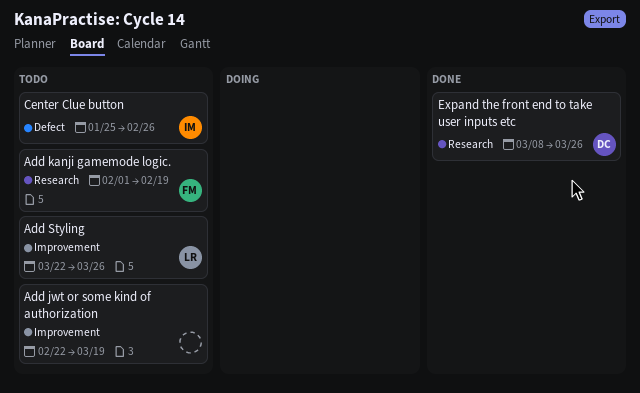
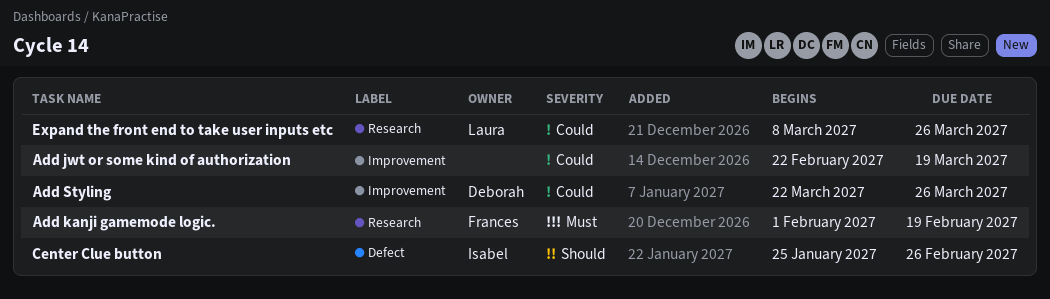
Add Styling, owner: Laura -> Deborah
Expand the front end to take user inputs etc, owner: Deborah -> Laura

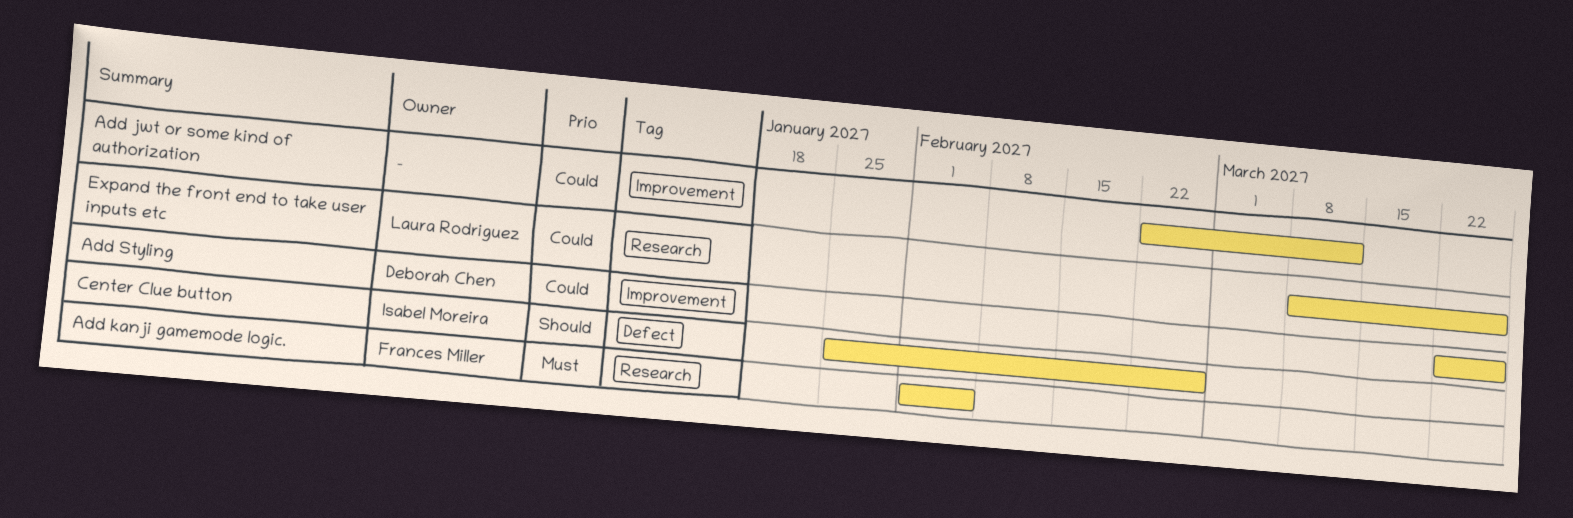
Add jwt or some kind of authorization, due: Mar 19 -> Mar 12
Add kanji gamemode logic., due: Feb 19 -> Feb 5

